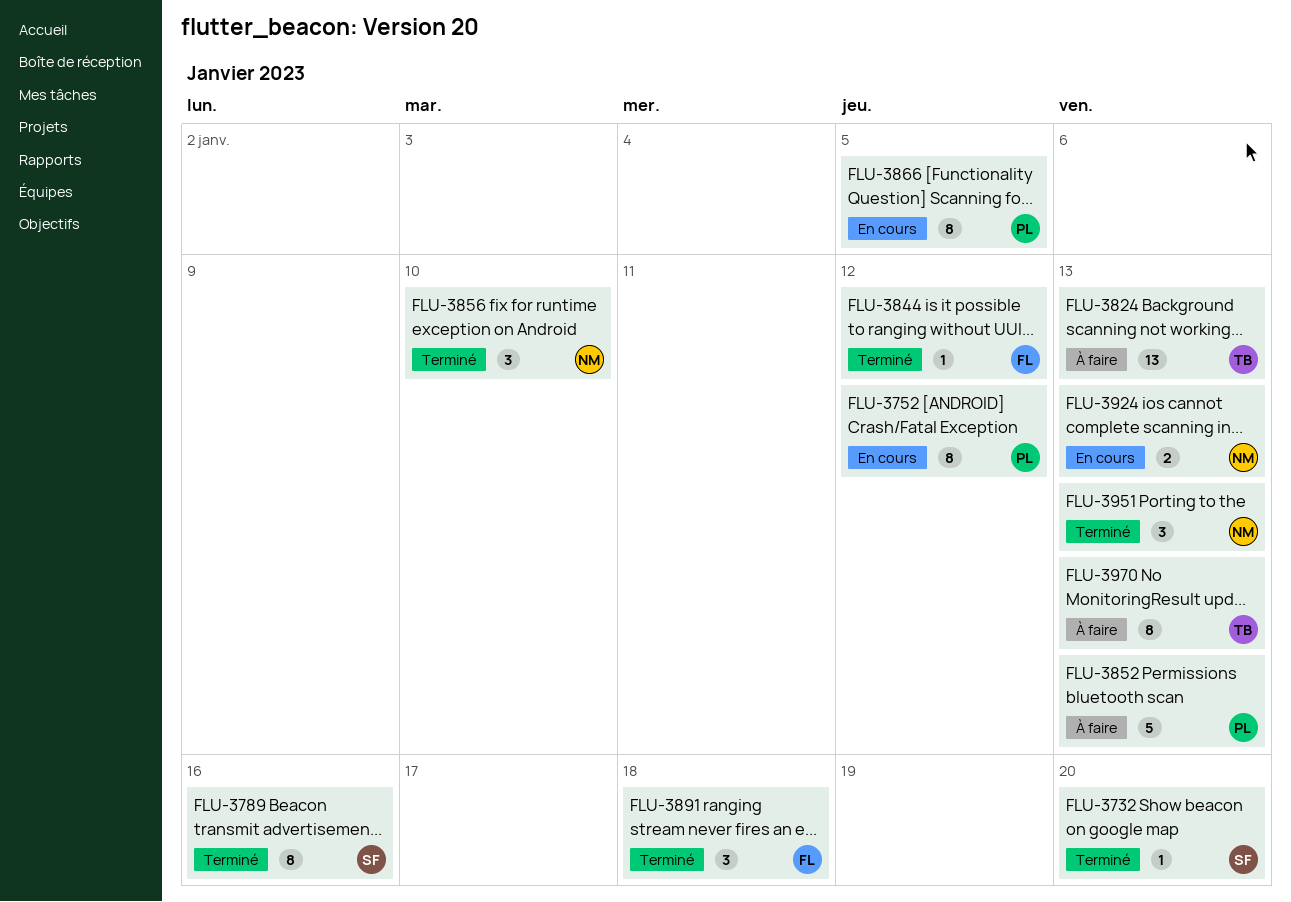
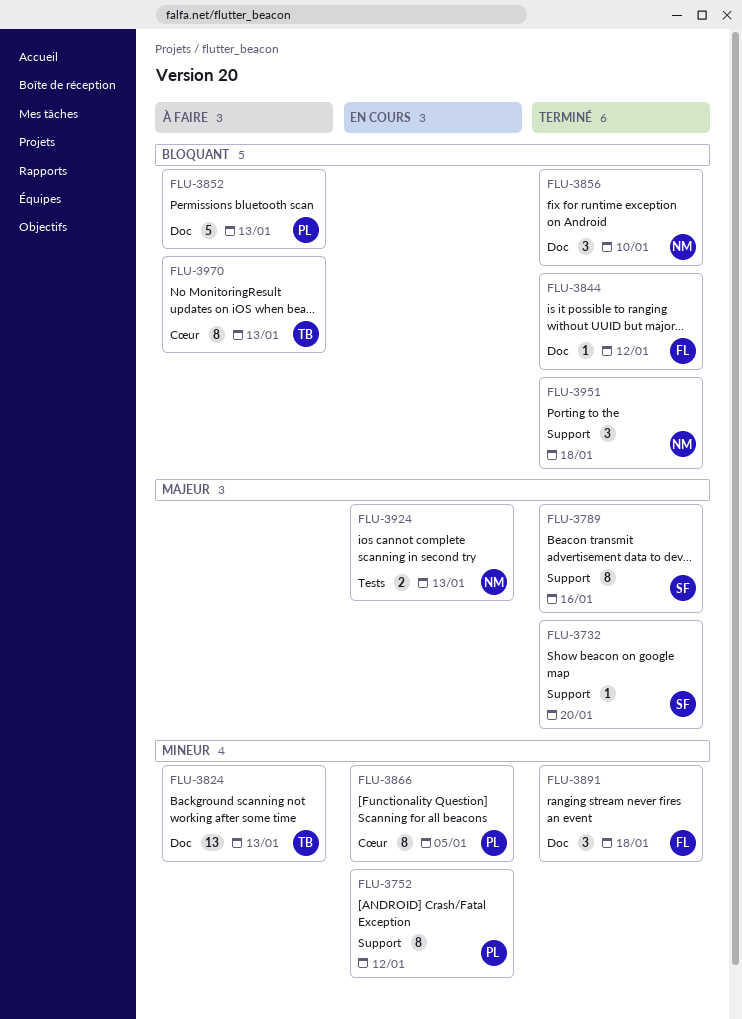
FLU-3951, due: Jan 13 -> Jan 18

